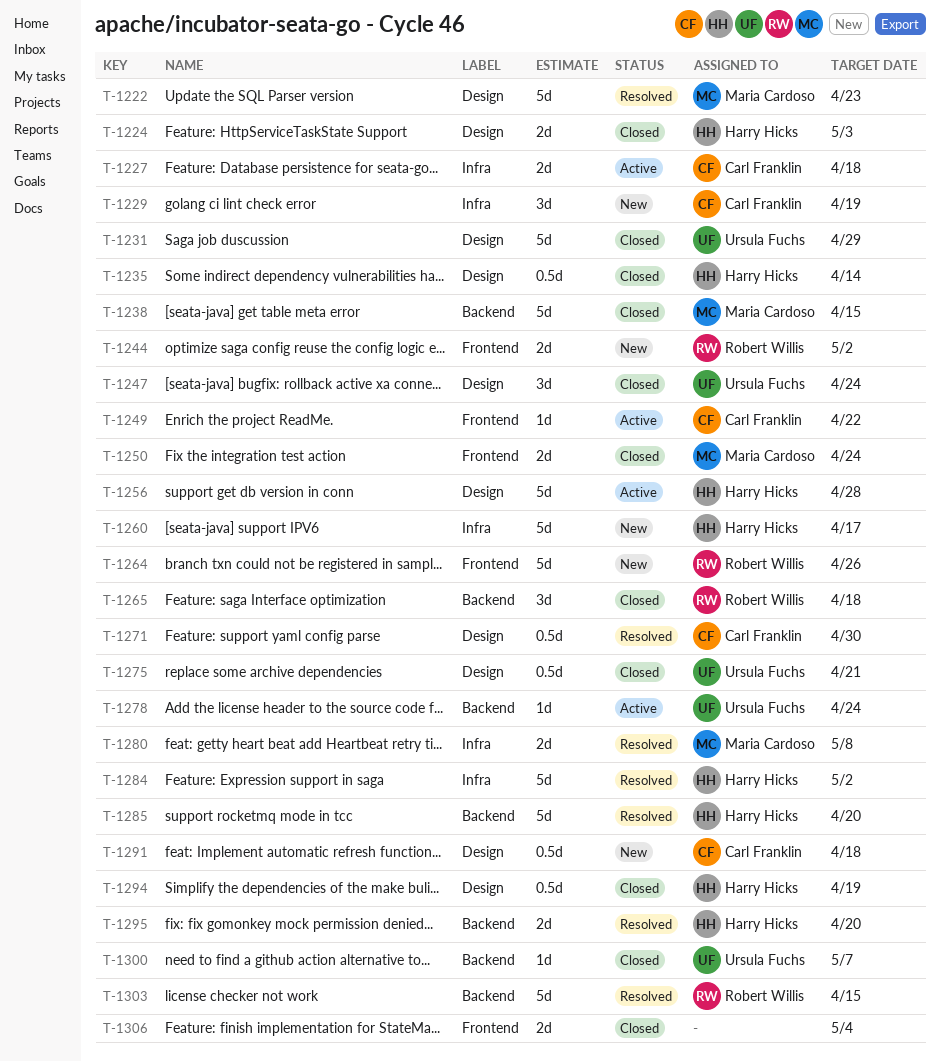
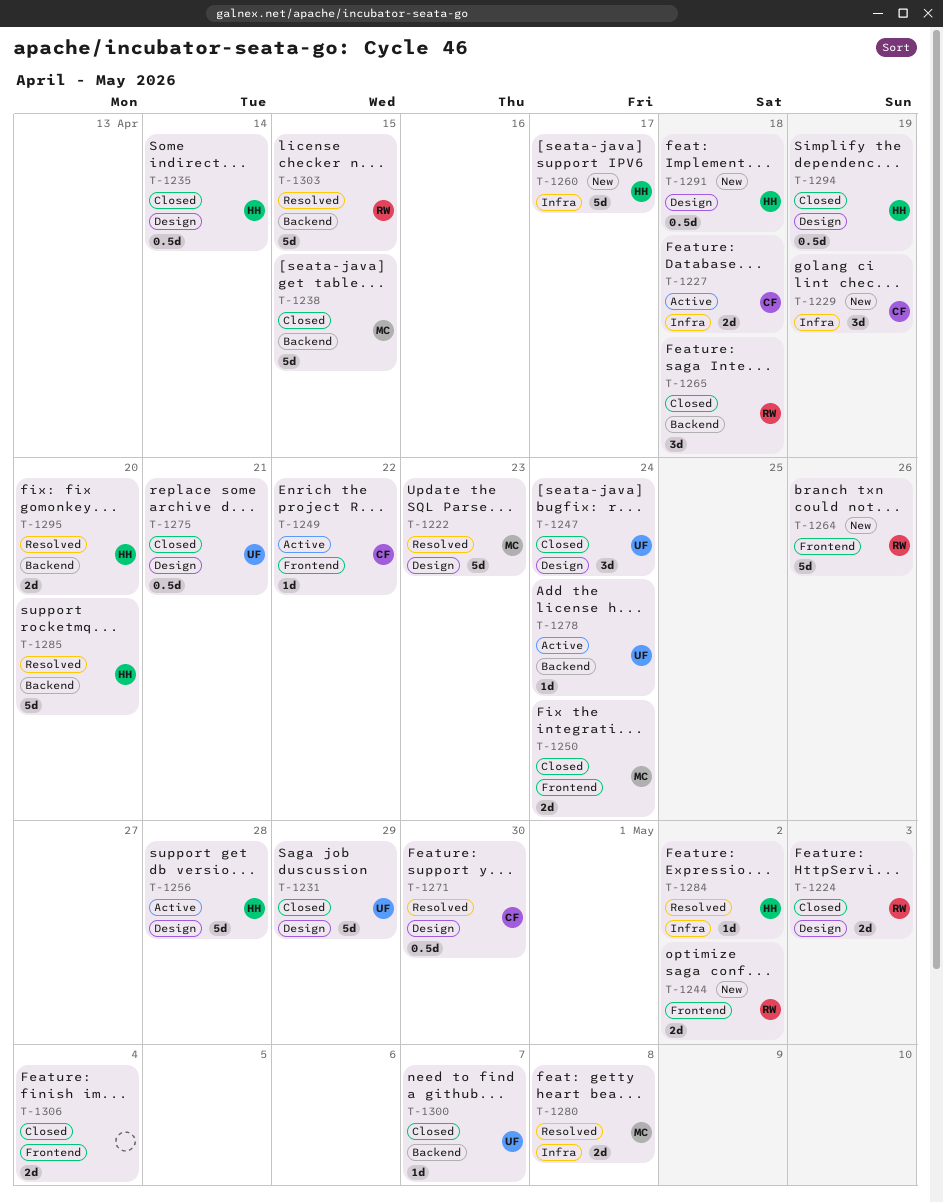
T-1224, owner: Harry Hicks -> Robert Willis
T-1284, estimate: 5d -> 1d
T-1291, owner: Carl Franklin -> Harry Hicks

